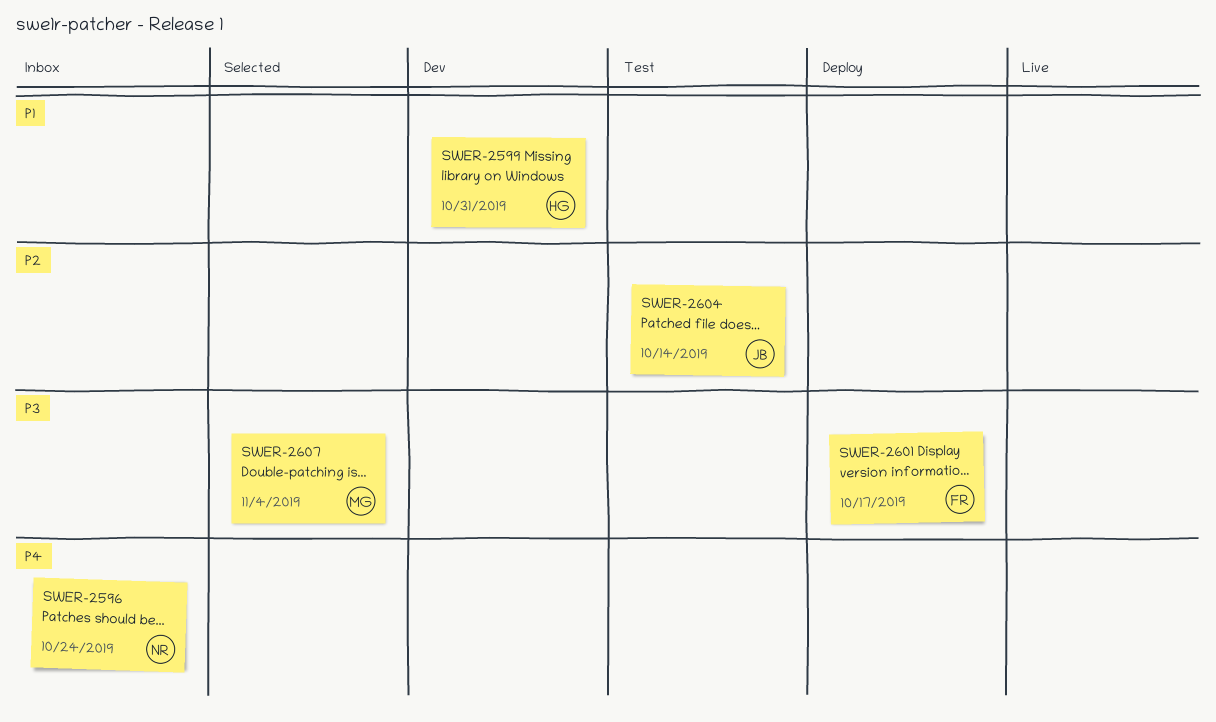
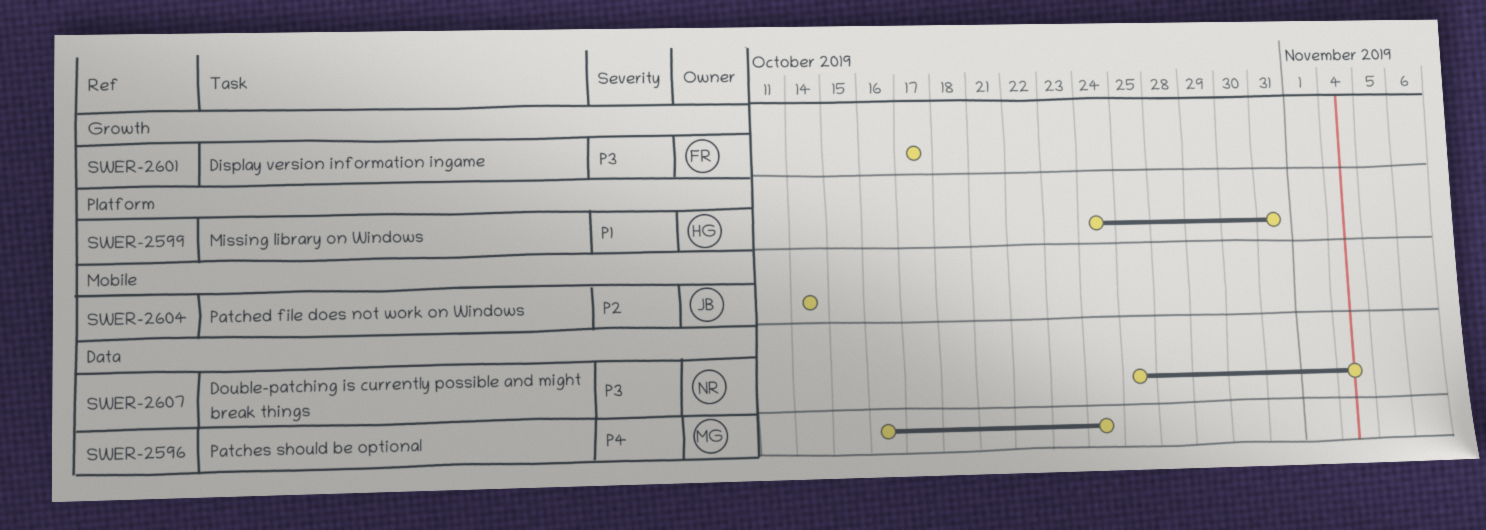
SWER-2596, owner: NR -> MG
SWER-2607, owner: MG -> NR

